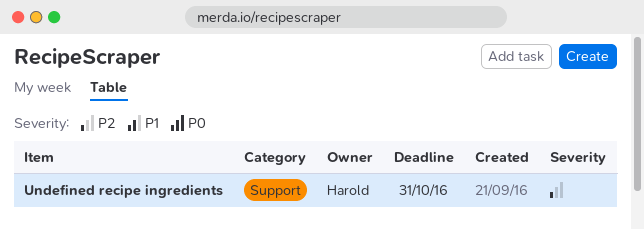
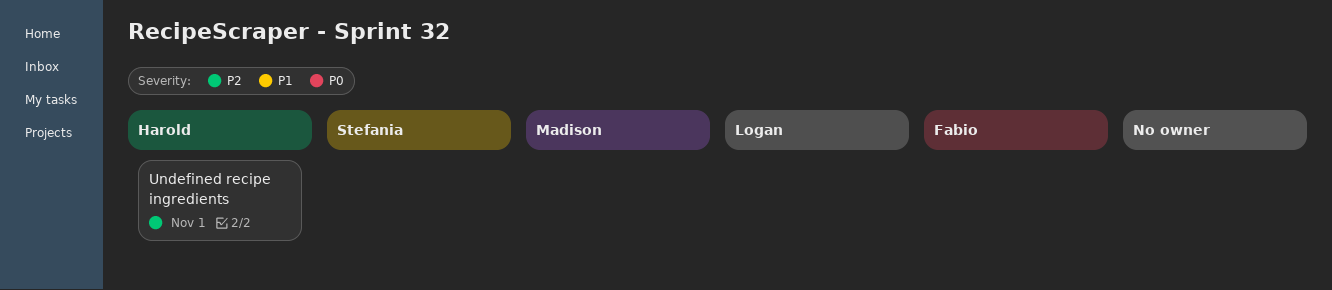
Undefined recipe ingredients, due: Oct 31 -> Nov 1

